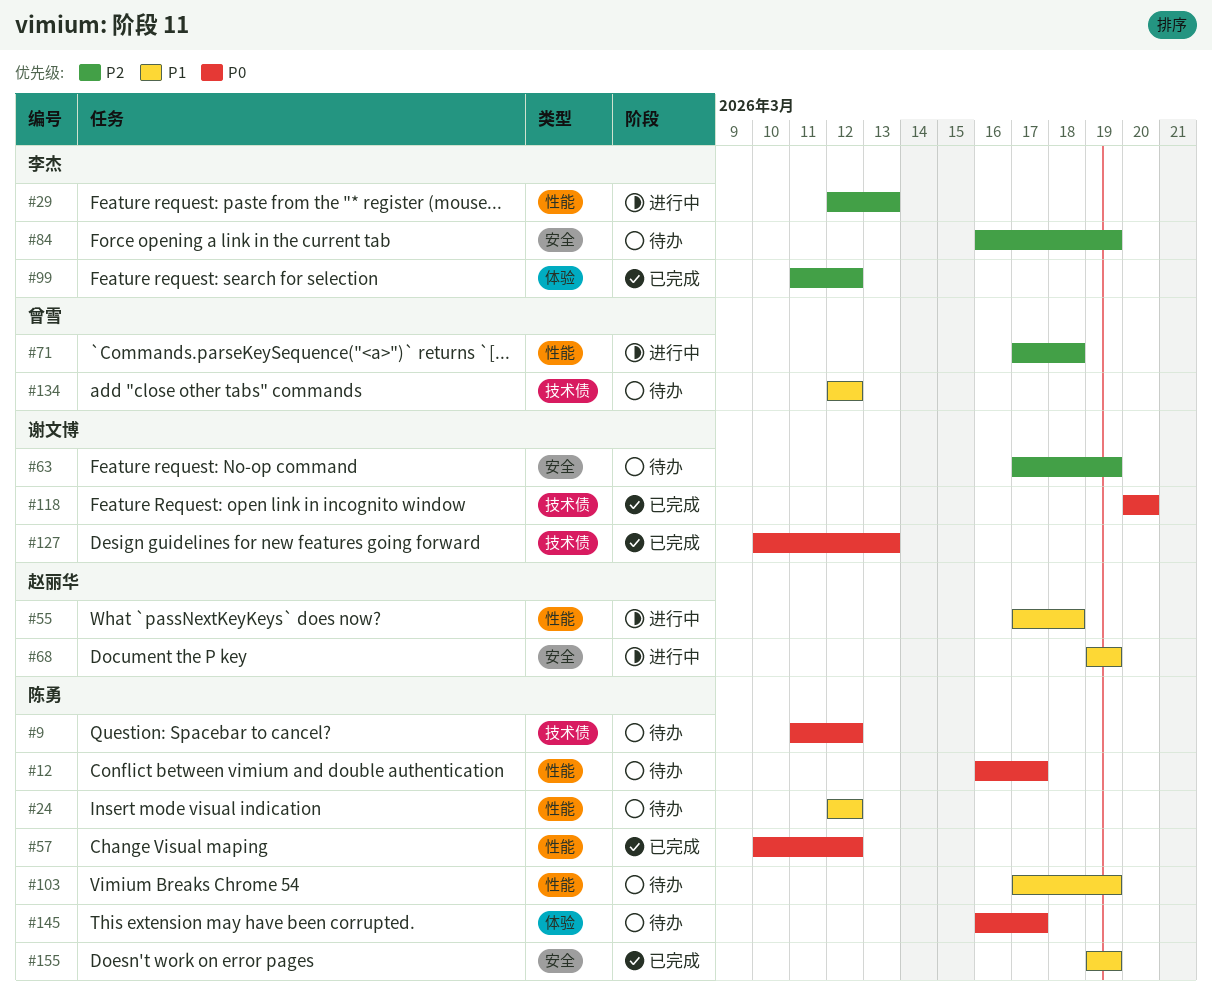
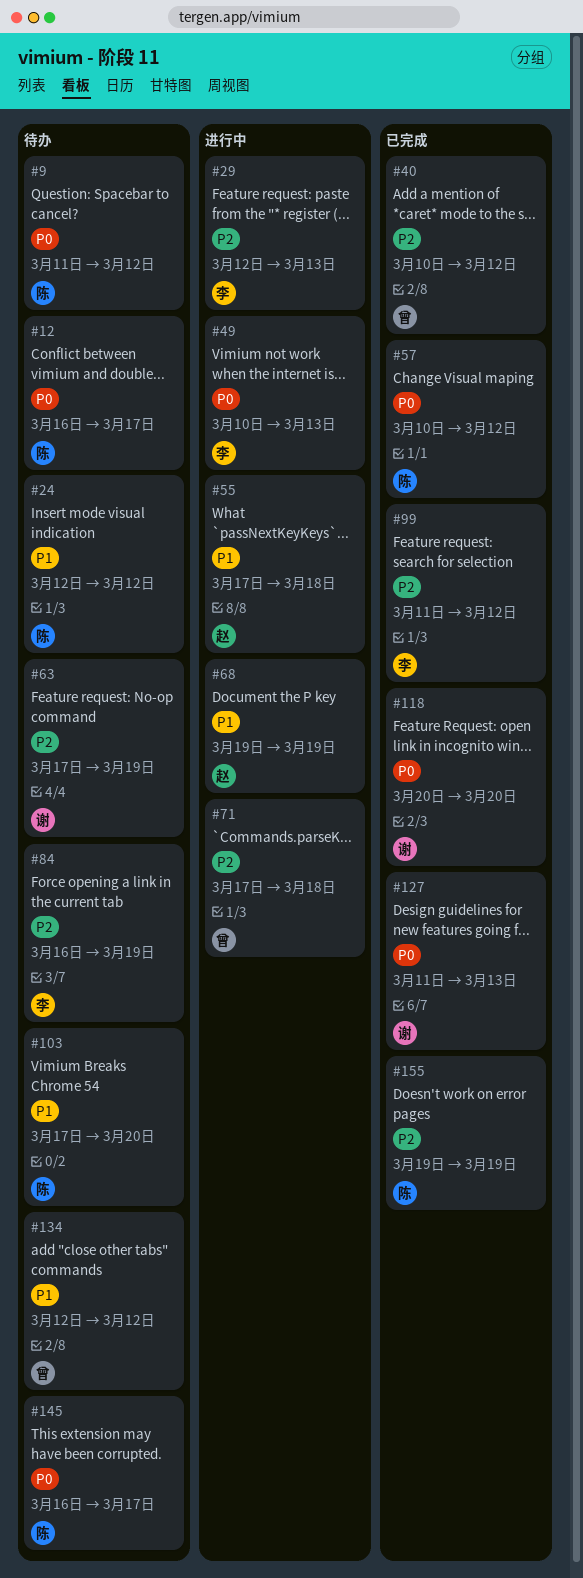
#40: none -> present
#49: none -> present
#103, due: Mar 19 -> Mar 20
#127, start: Mar 10 -> Mar 11
#155, priority: P1 -> P2

